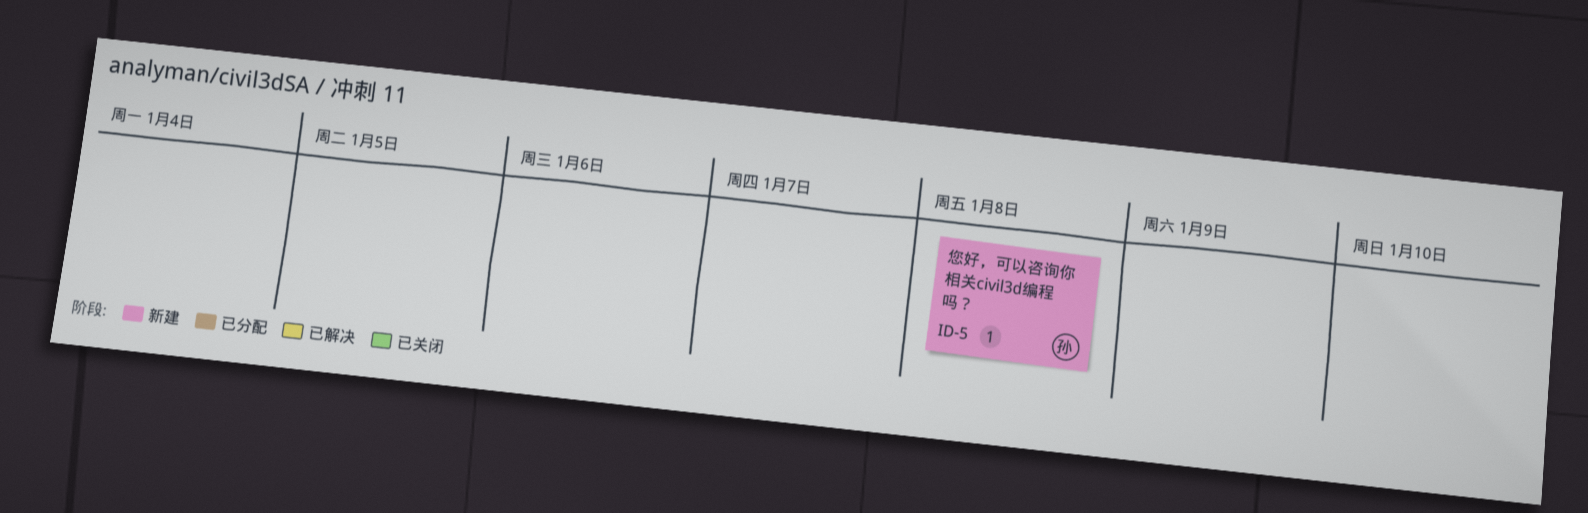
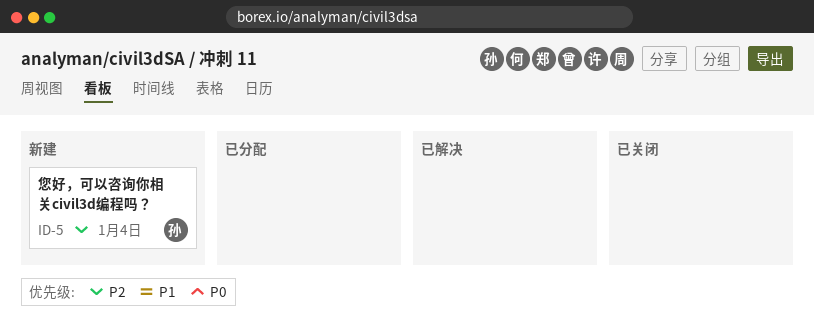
ID-5, due: Jan 8 -> Jan 4

